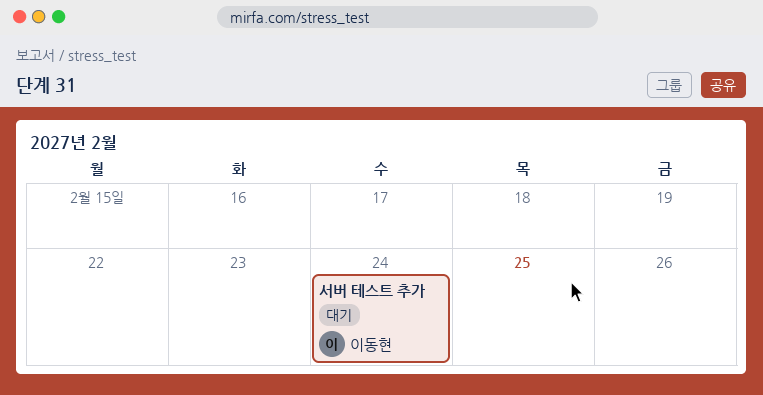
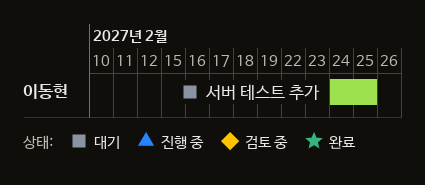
서버 테스트 추가, due: Feb 24 -> Feb 25

